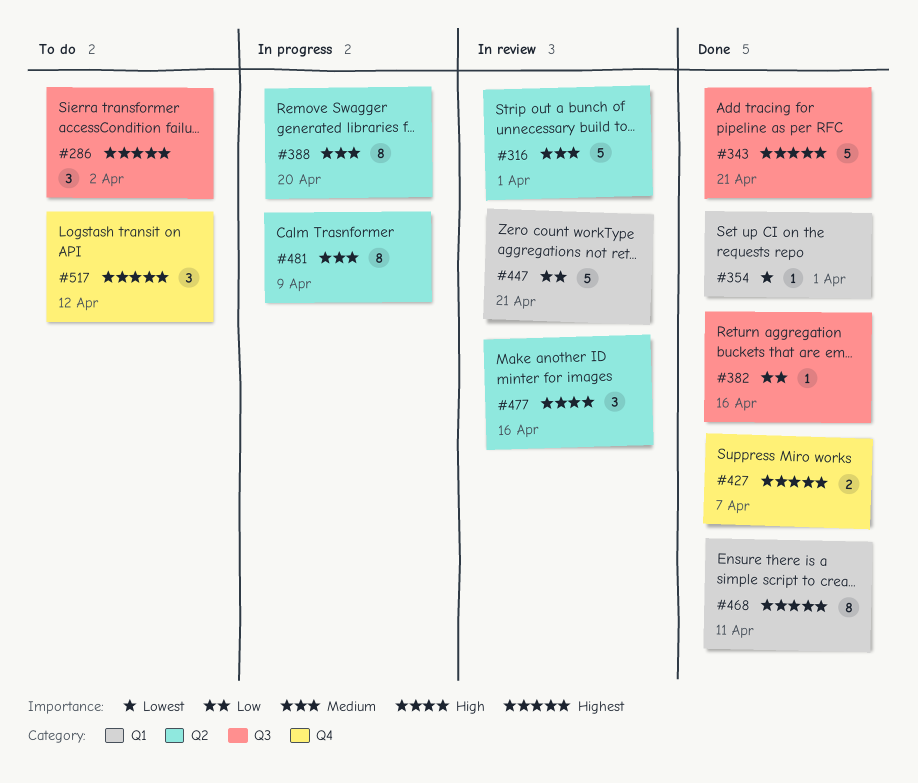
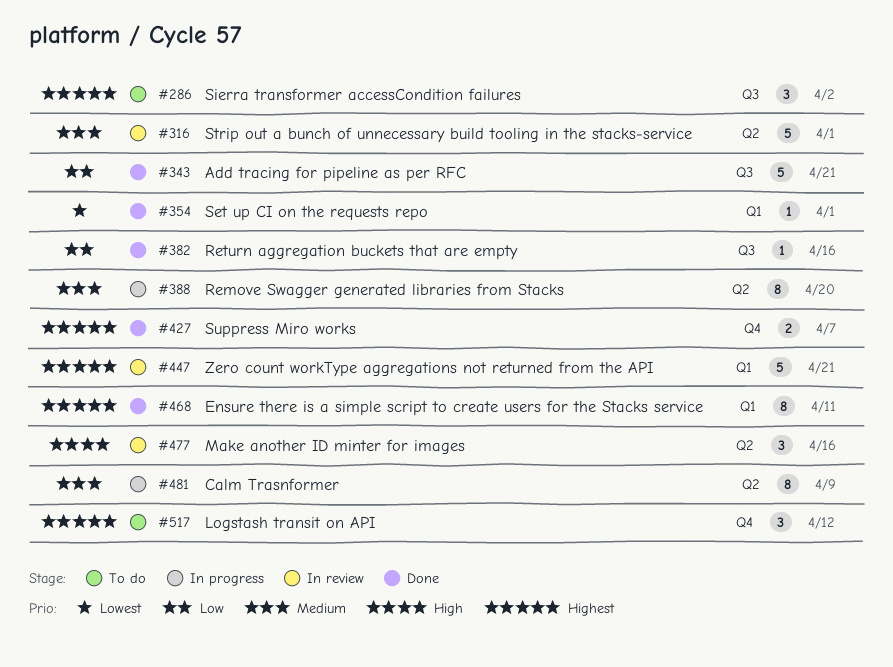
#343, priority: Highest -> Low
#447, priority: Low -> Highest

